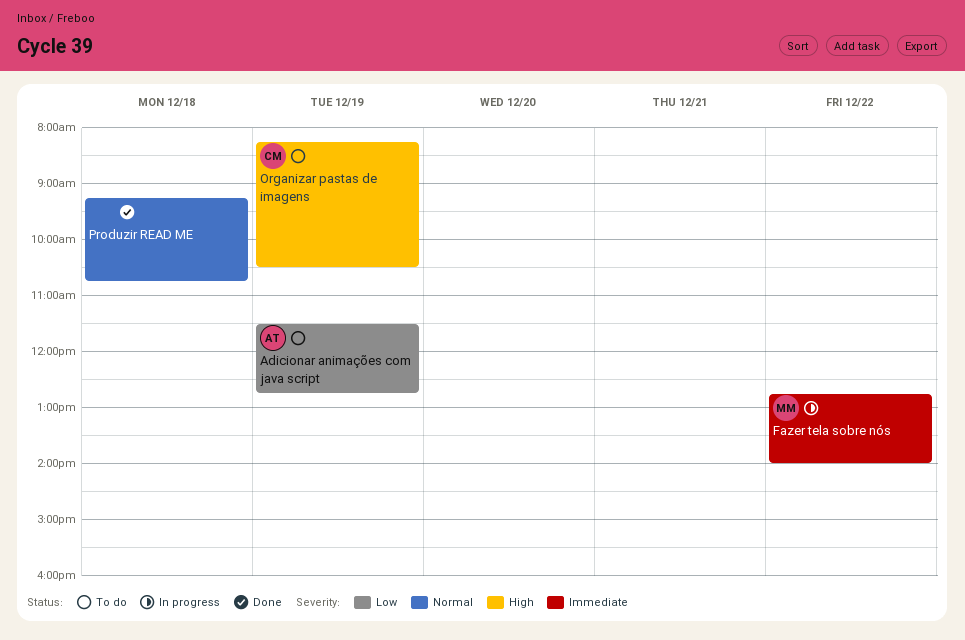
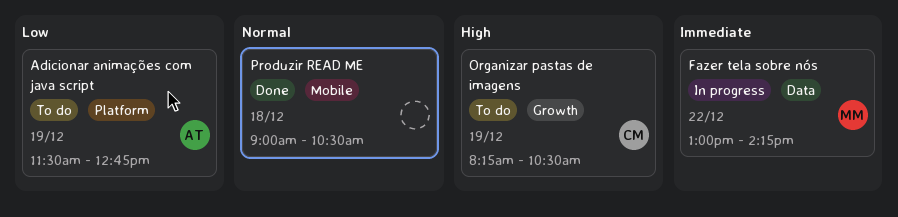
Fazer tela sobre nós, begins: 12:45 -> 13:00
Fazer tela sobre nós, ends: 14:00 -> 14:15
Produzir READ ME, begins: 09:15 -> 09:00
Produzir READ ME, ends: 10:45 -> 10:30

